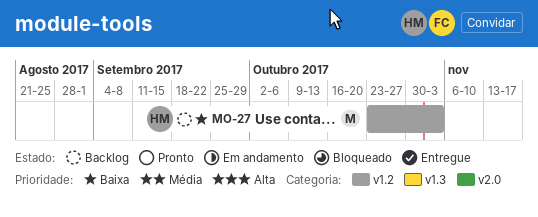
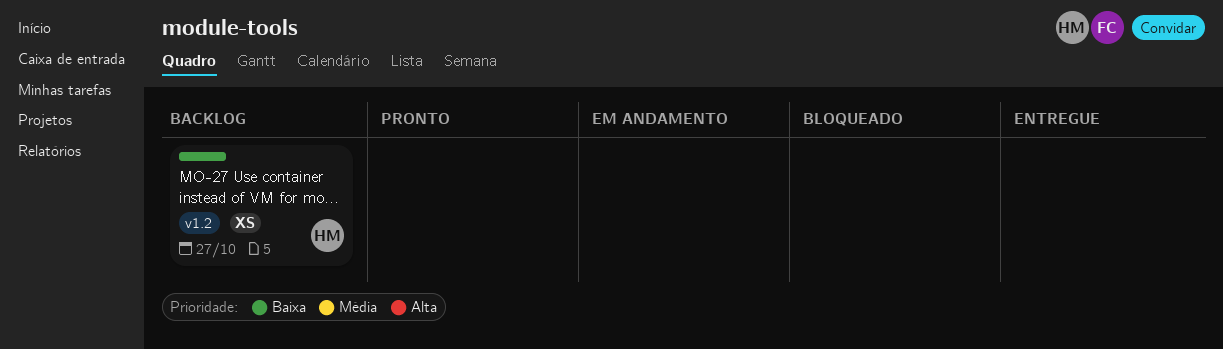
MO-27, estimate: M -> XS
MO-27, due: Nov 3 -> Oct 27

